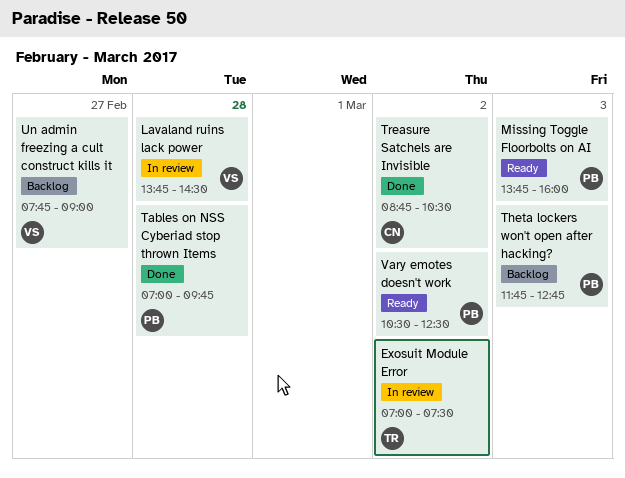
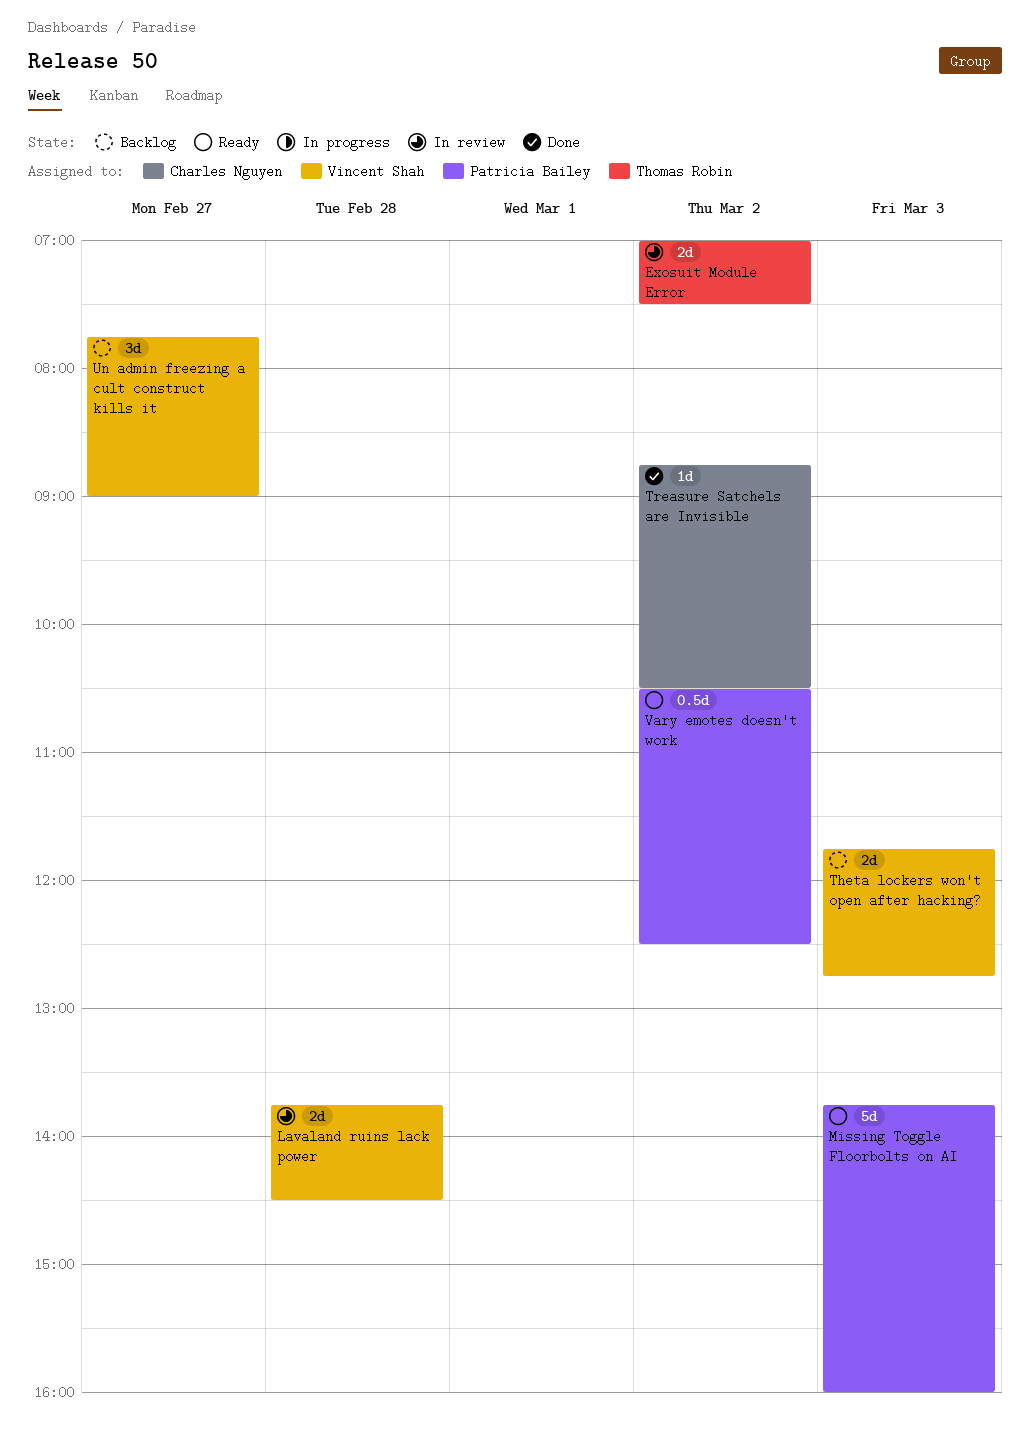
Tables on NSS Cyberiad stop thrown Items: present -> none
Theta lockers won't open after hacking?, owner: Patricia Bailey -> Vincent Shah

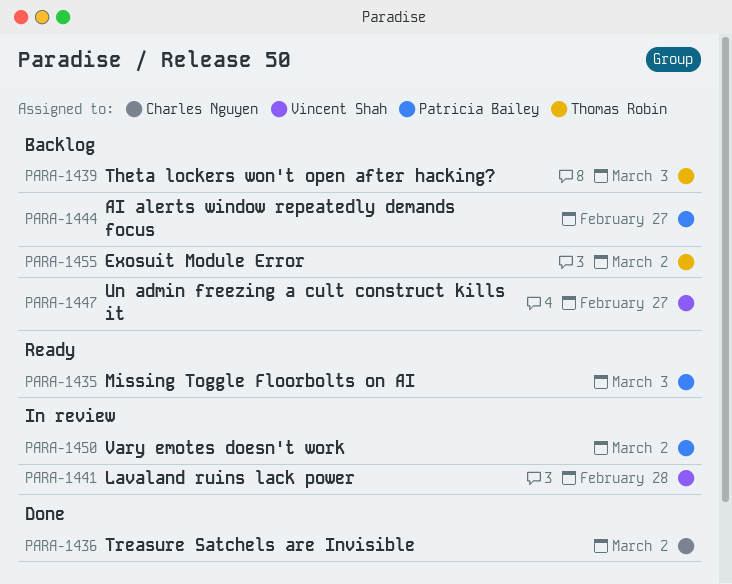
AI alerts window repeatedly demands focus: none -> present
Exosuit Module Error, status: In review -> Backlog
Theta lockers won't open after hacking?, owner: Vincent Shah -> Thomas Robin
Vary emotes doesn't work, status: Ready -> In review

